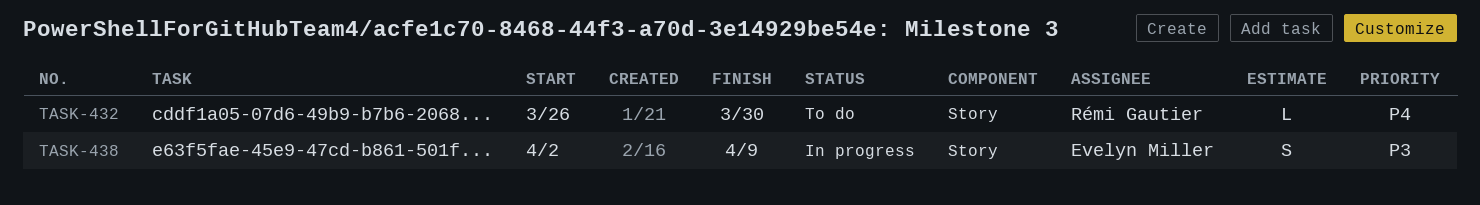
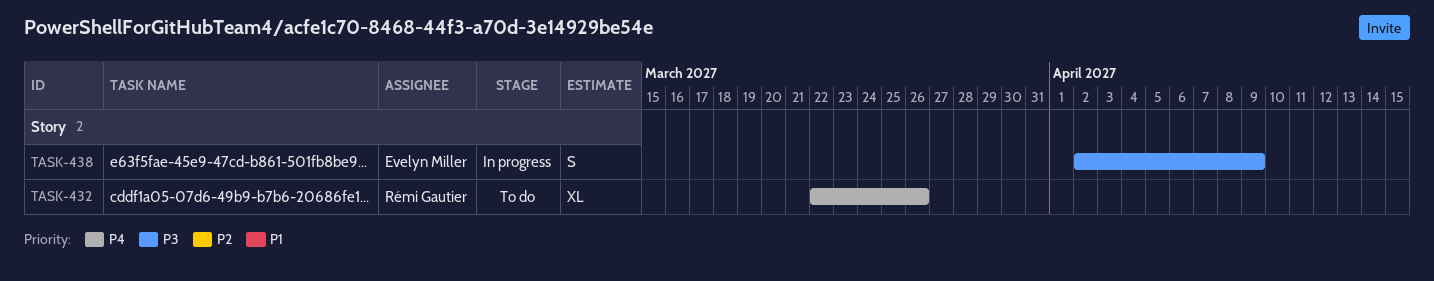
TASK-432, estimate: L -> XL
TASK-432, start: Mar 26 -> Mar 22
TASK-432, due: Mar 30 -> Mar 26

